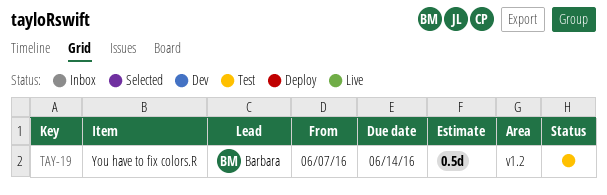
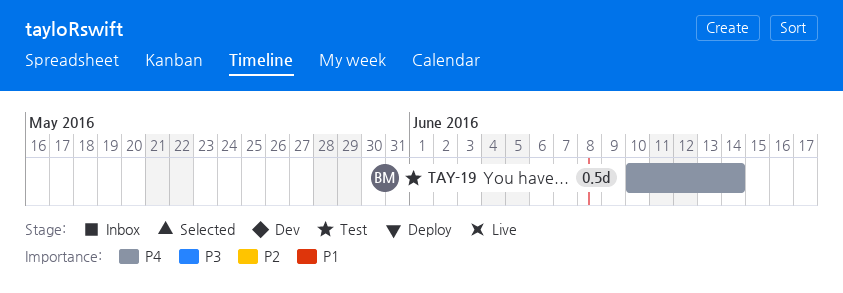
TAY-19, start: Jun 7 -> Jun 10

